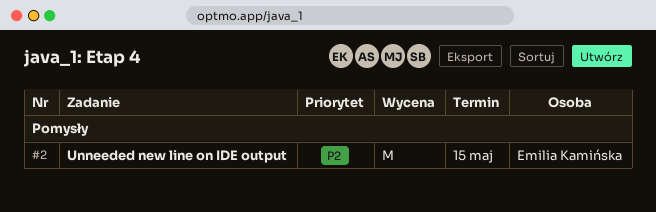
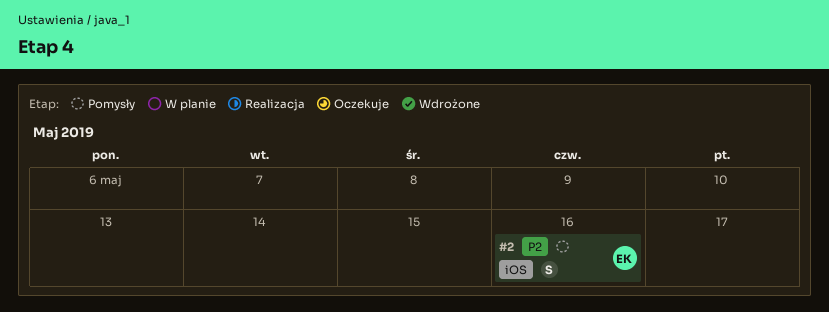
#2, estimate: M -> S
#2, due: May 15 -> May 16

